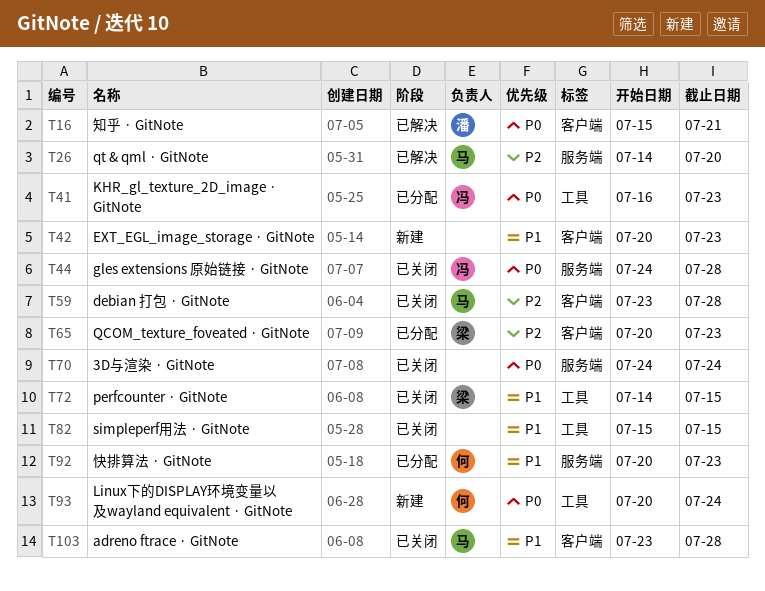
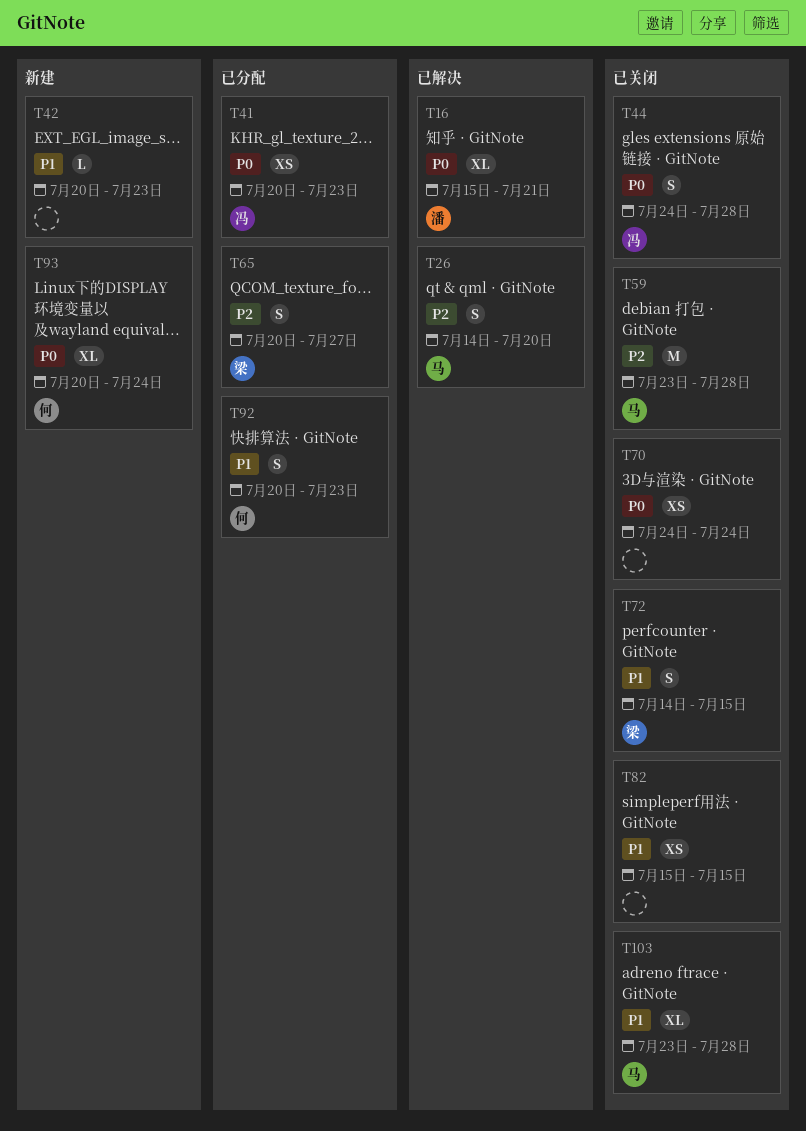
T41, start: Jul 16 -> Jul 20
T65, due: Jul 23 -> Jul 27

